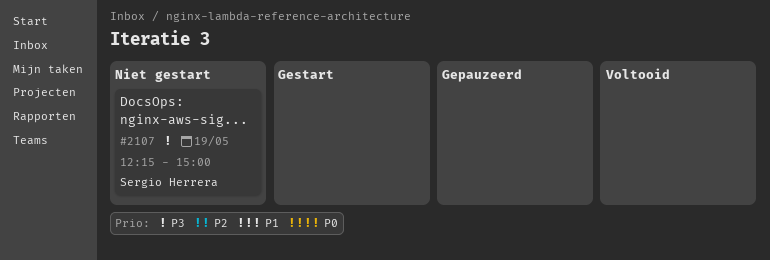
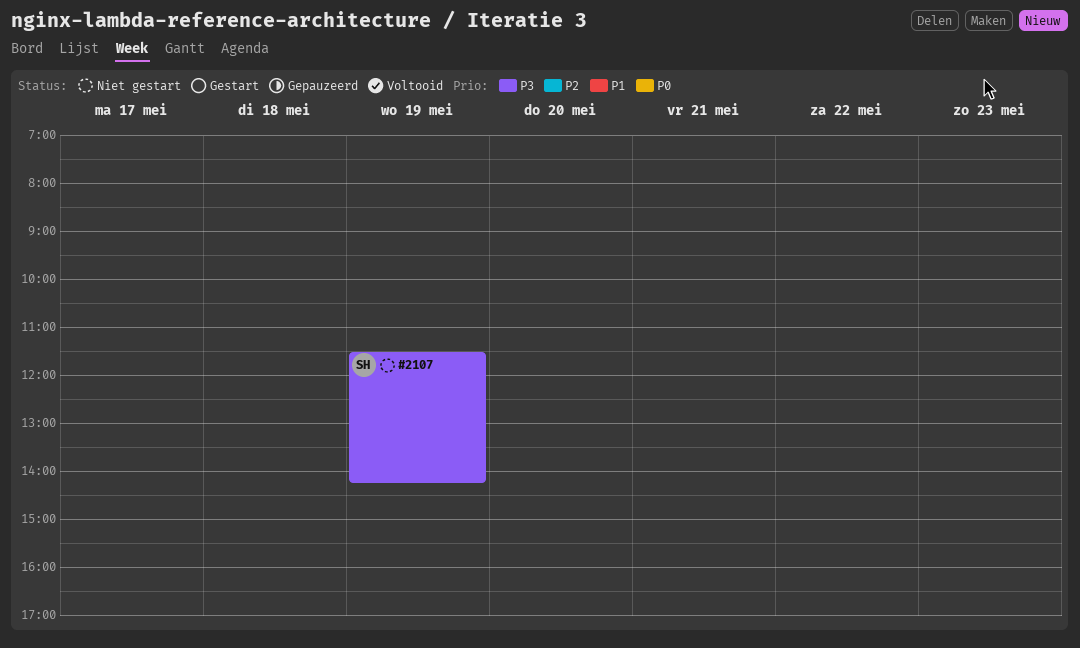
#2107, begins: 12:15 -> 11:30
#2107, ends: 15:00 -> 14:15

